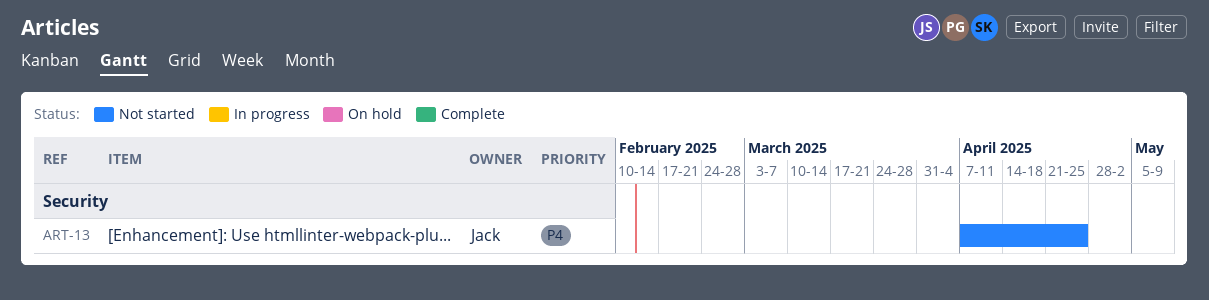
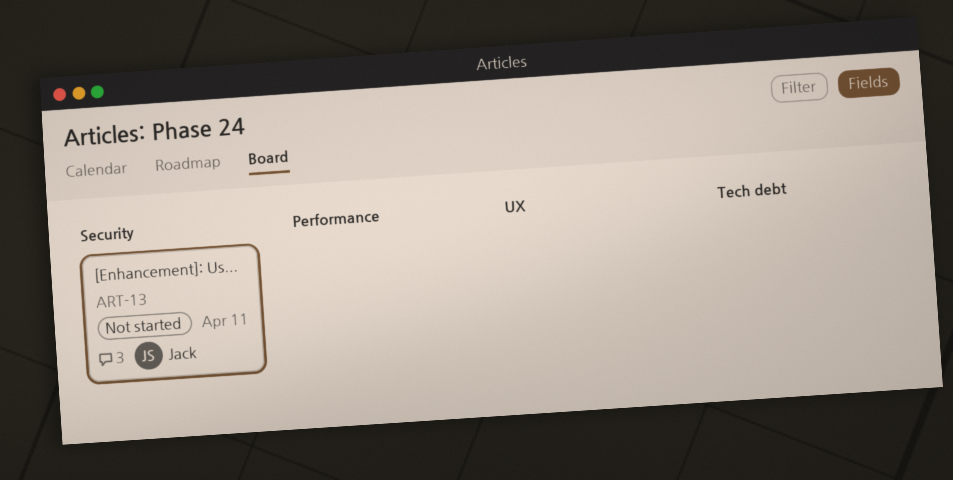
ART-13, due: Apr 25 -> Apr 11

